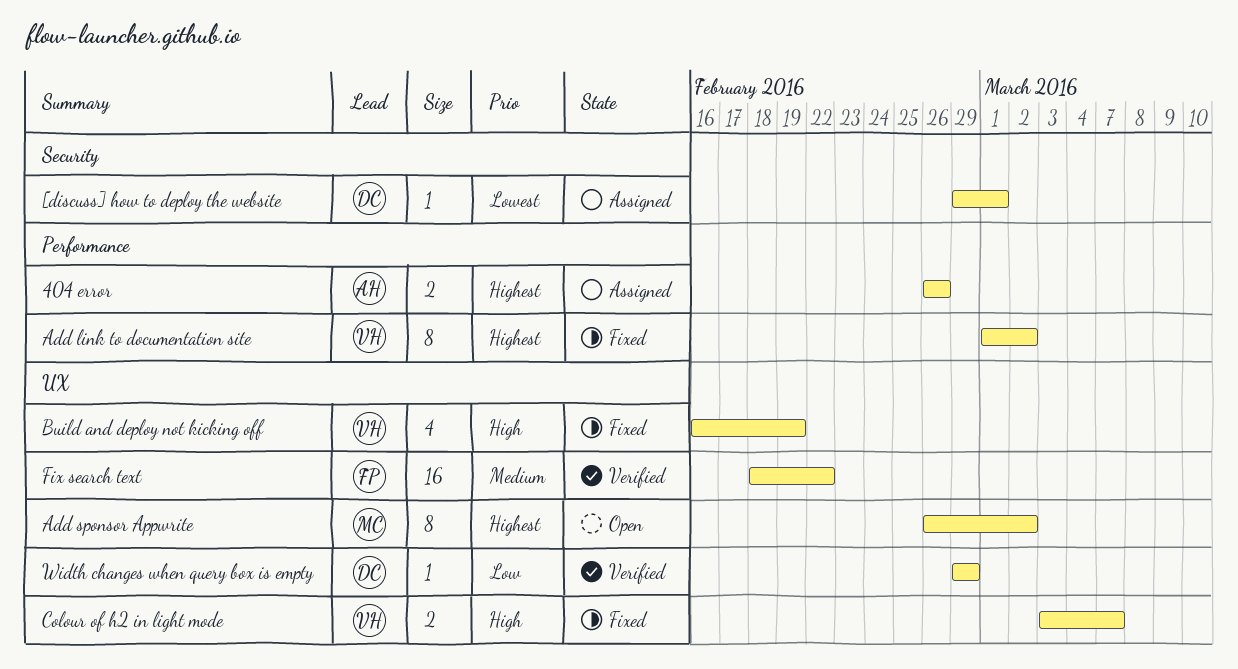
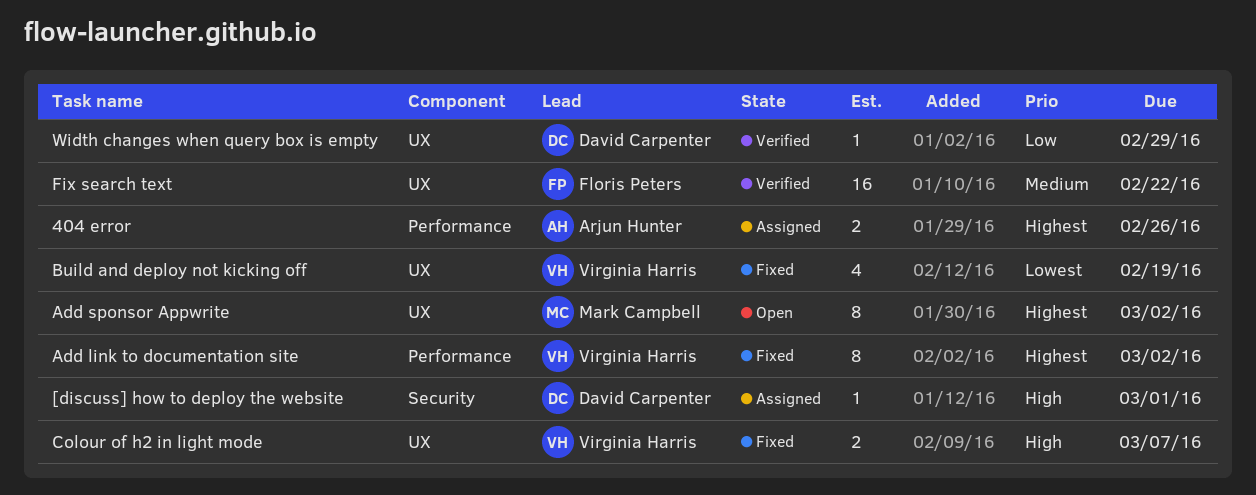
[discuss] how to deploy the website, priority: Lowest -> High
Build and deploy not kicking off, priority: High -> Lowest

